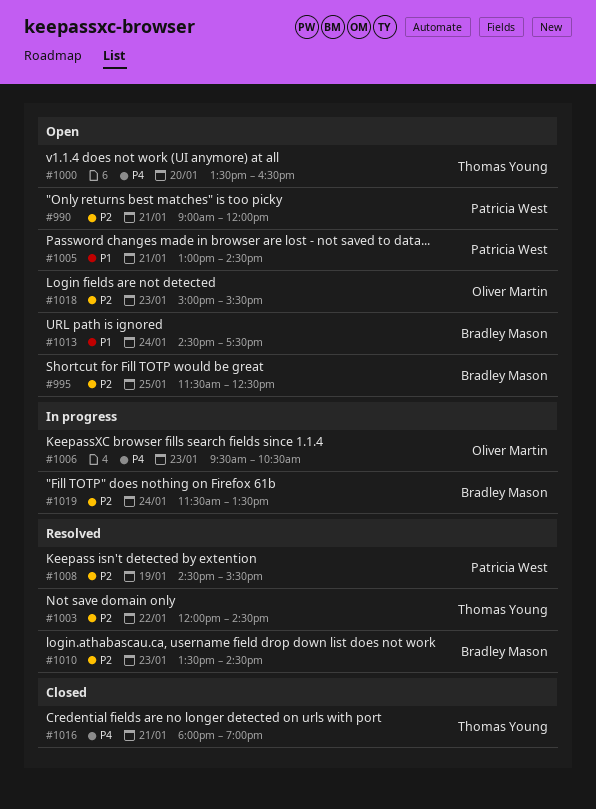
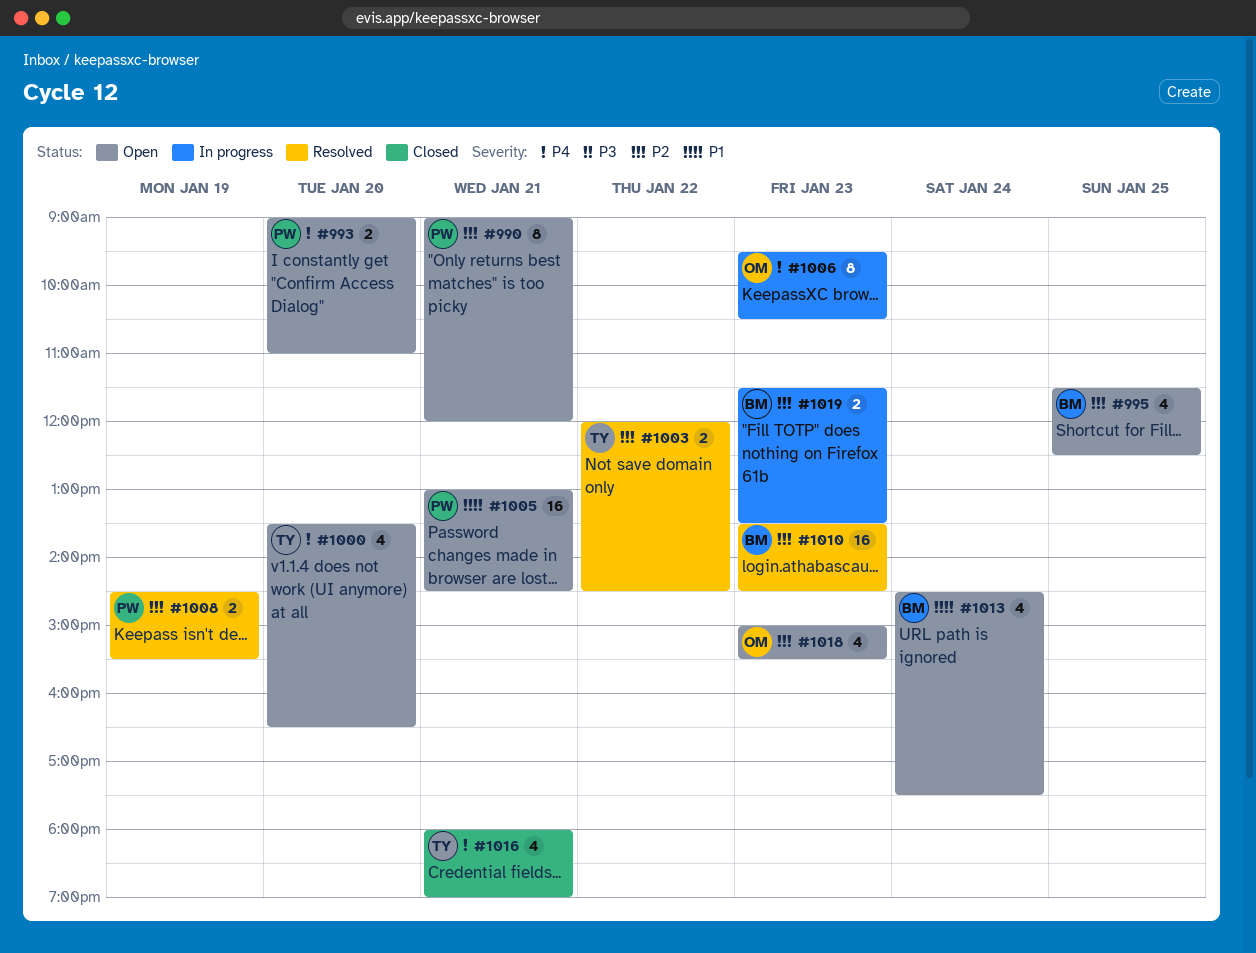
#993: none -> present
#1019, day: Jan 24 -> Jan 23

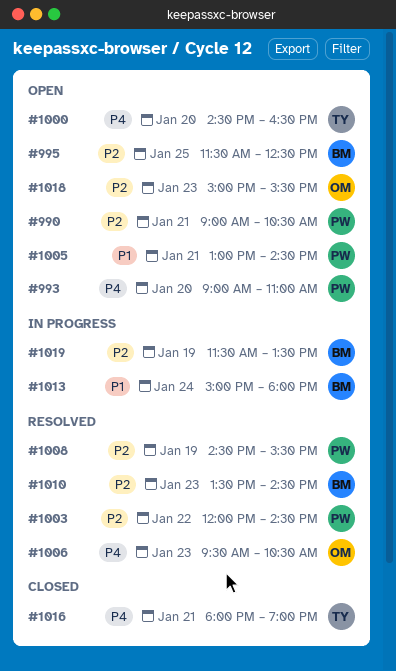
#990, ends: 12:00 -> 10:30
#1000, begins: 13:30 -> 14:30
#1003, owner: TY -> PW
#1006, status: In progress -> Resolved
#1013, status: Open -> In progress
#1013, begins: 14:30 -> 15:00
#1013, ends: 17:30 -> 18:00
#1019, day: Jan 23 -> Jan 19

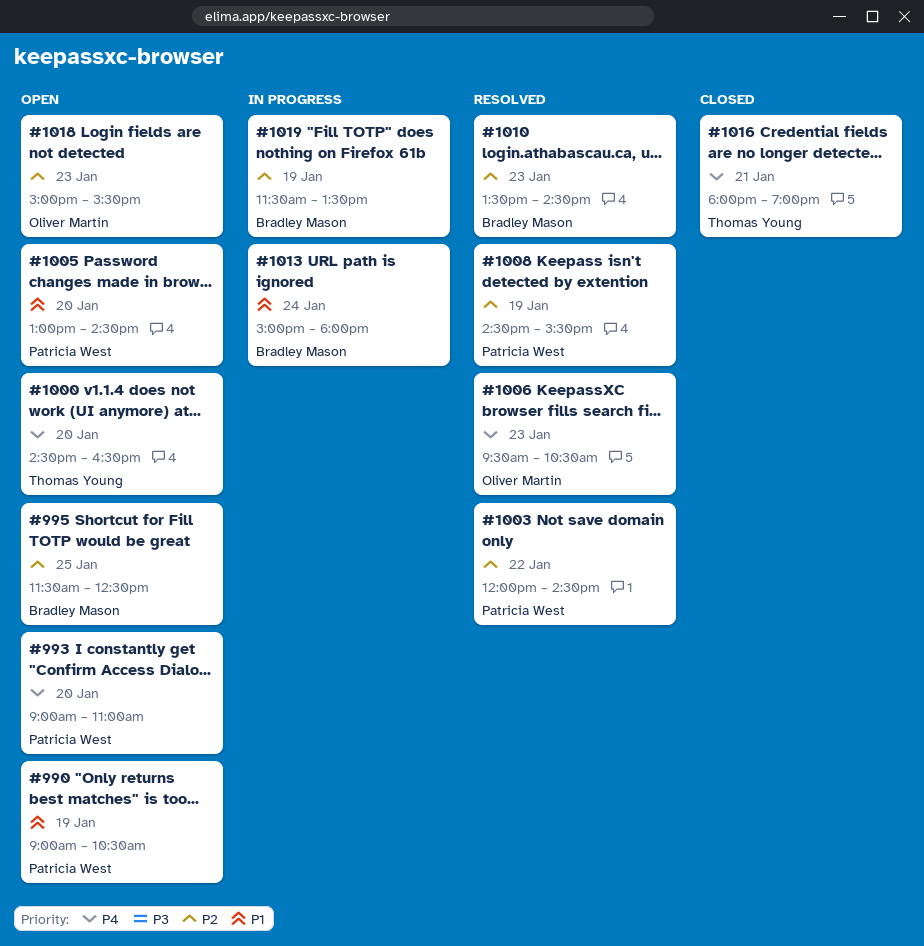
#990, priority: P2 -> P1
#990, day: Jan 21 -> Jan 19
#1005, day: Jan 21 -> Jan 20

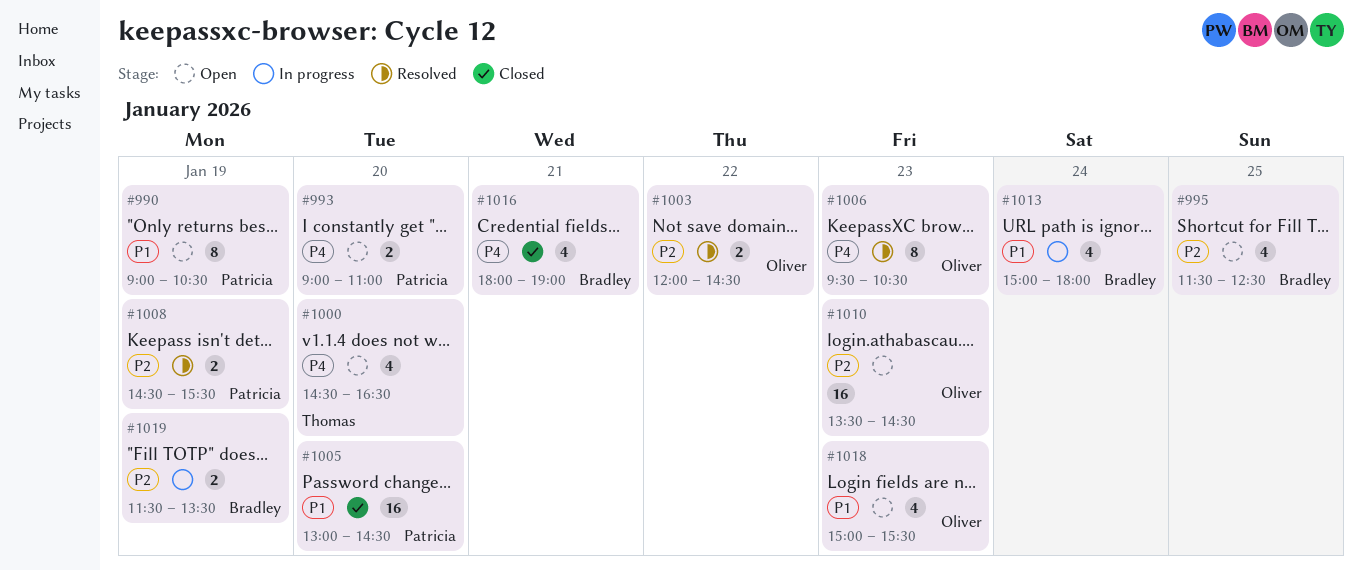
#1003, owner: Patricia West -> Oliver Martin
#1005, status: Open -> Closed
#1010, status: Resolved -> Open
#1010, owner: Bradley Mason -> Oliver Martin
#1016, owner: Thomas Young -> Bradley Mason
#1018, priority: P2 -> P1

